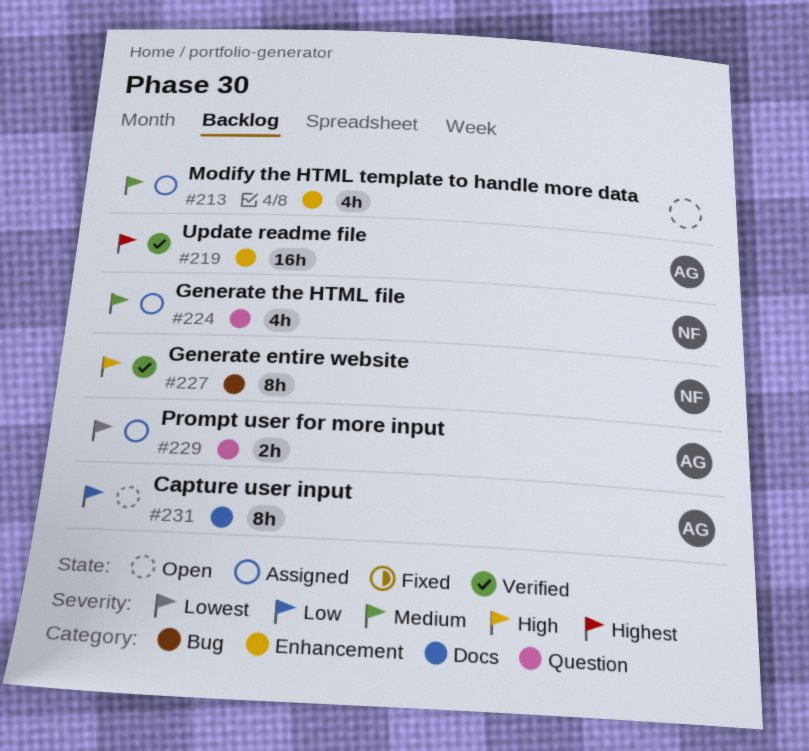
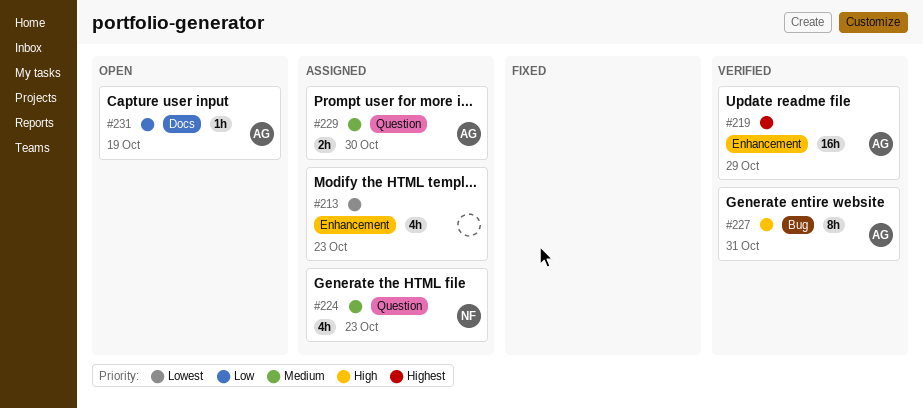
#213, priority: Medium -> Lowest
#227, owner: NF -> AG
#229, priority: Lowest -> Medium
#231, estimate: 8h -> 1h

